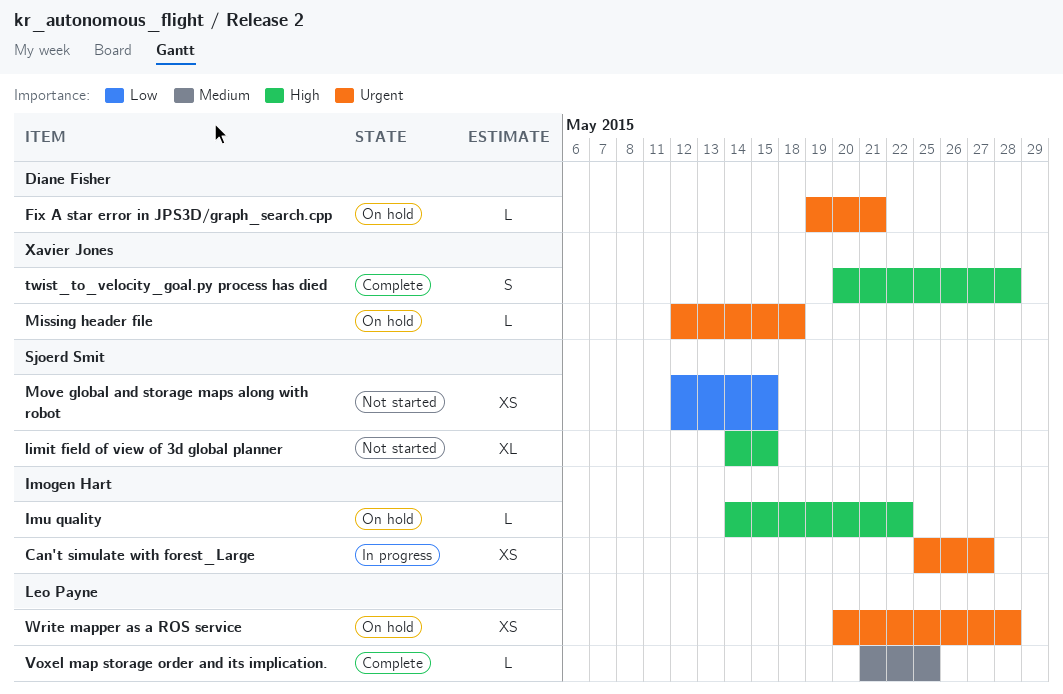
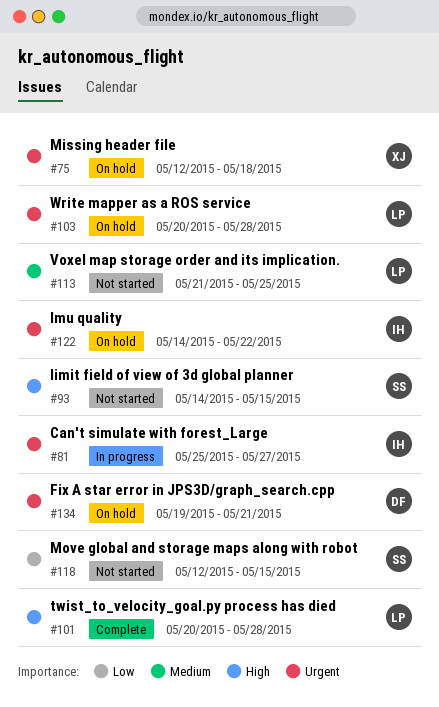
Imu quality, priority: High -> Urgent
twist_to_velocity_goal.py process has died, owner: Xavier Jones -> Leo Payne
Voxel map storage order and its implication., status: Complete -> Not started

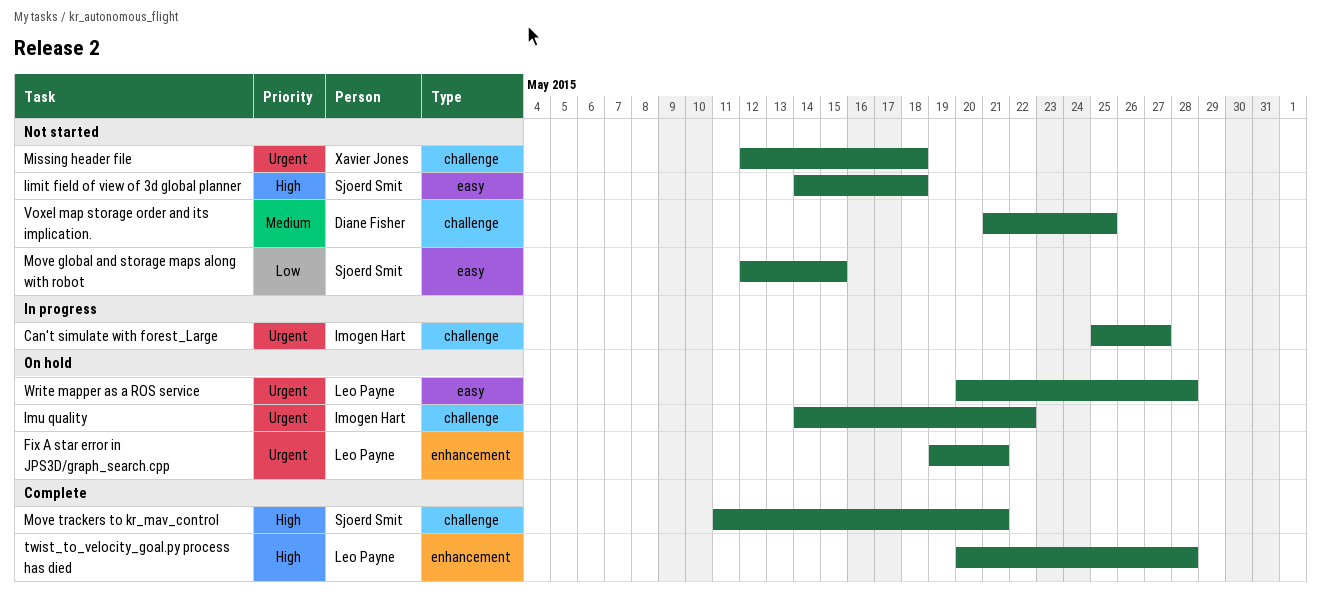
Fix A star error in JPS3D/graph_search.cpp, owner: Diane Fisher -> Leo Payne
limit field of view of 3d global planner, due: May 15 -> May 18
Missing header file, status: On hold -> Not started
Move trackers to kr_mav_control: none -> present
Voxel map storage order and its implication., owner: Leo Payne -> Diane Fisher

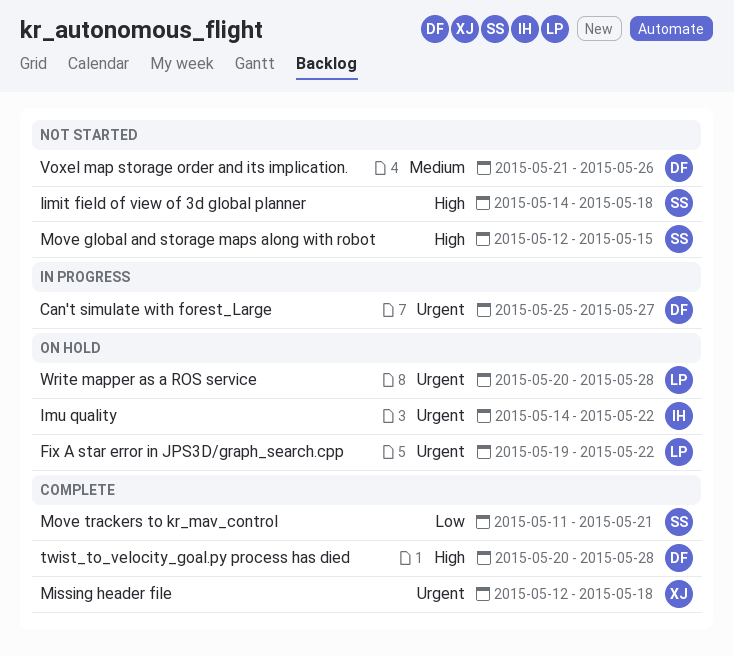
Can't simulate with forest_Large, owner: Imogen Hart -> Diane Fisher
Fix A star error in JPS3D/graph_search.cpp, due: May 21 -> May 22
Missing header file, status: Not started -> Complete
Move global and storage maps along with robot, priority: Low -> High
Move trackers to kr_mav_control, priority: High -> Low
twist_to_velocity_goal.py process has died, owner: Leo Payne -> Diane Fisher
Voxel map storage order and its implication., due: May 25 -> May 26

